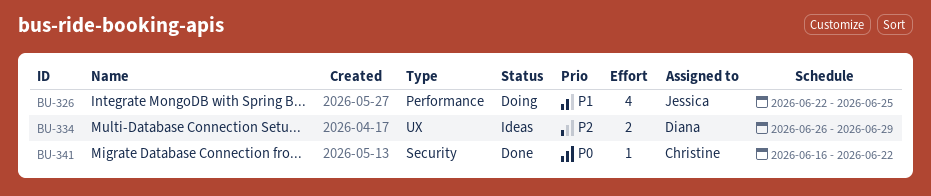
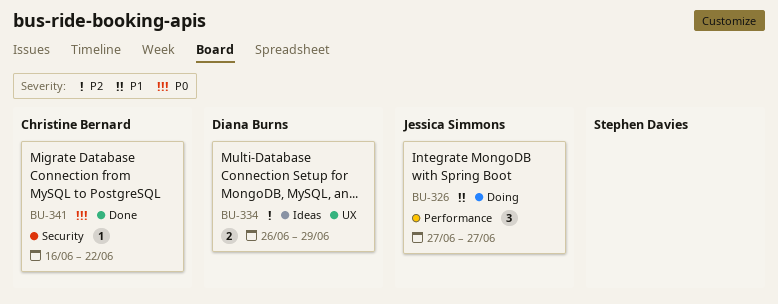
BU-326, estimate: 4 -> 3
BU-326, start: Jun 22 -> Jun 27
BU-326, due: Jun 25 -> Jun 27

